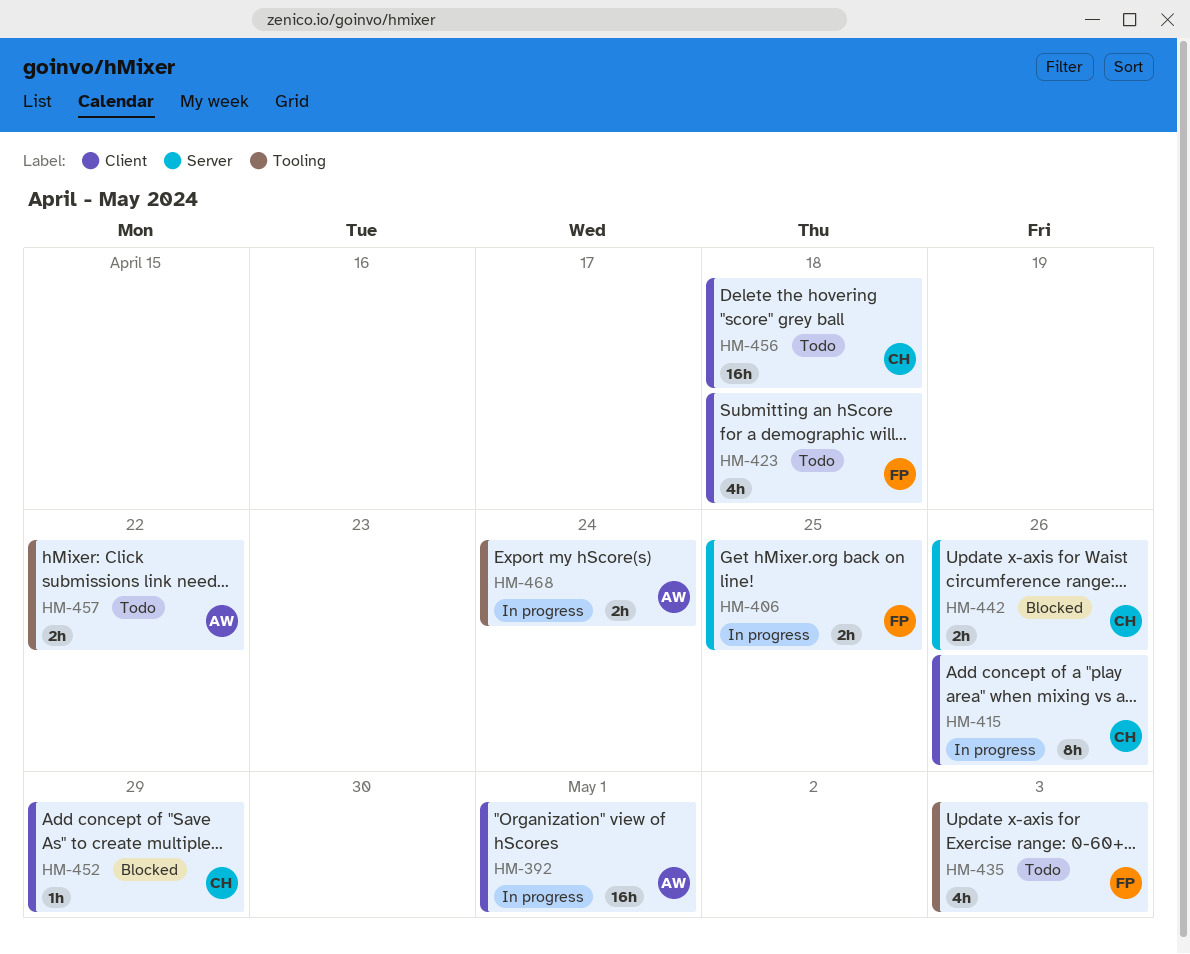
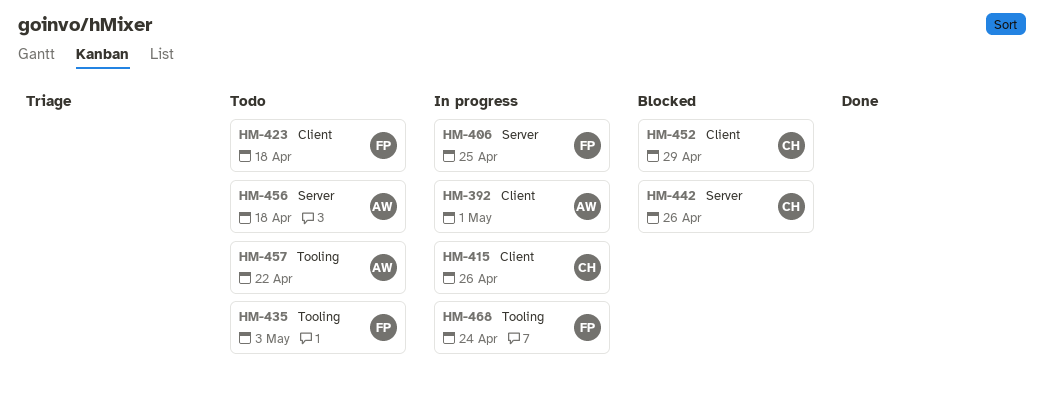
HM-456, owner: CH -> AW
HM-456, label: Client -> Server
HM-468, owner: AW -> FP

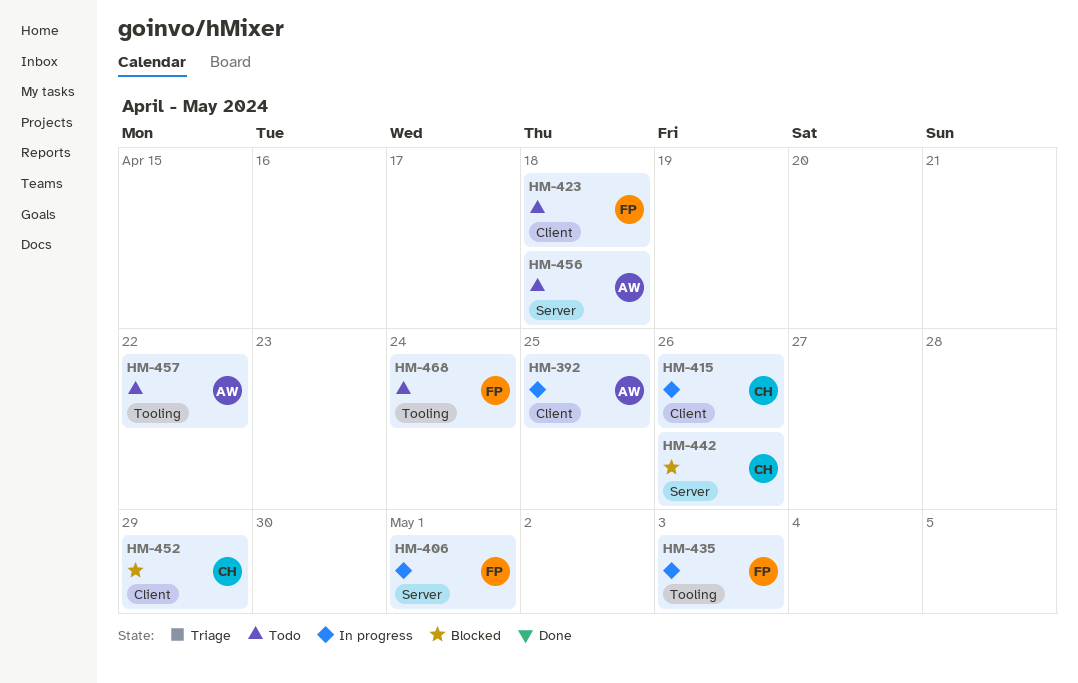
HM-392, due: May 1 -> Apr 25
HM-406, due: Apr 25 -> May 1
HM-435, status: Todo -> In progress
HM-468, status: In progress -> Todo

